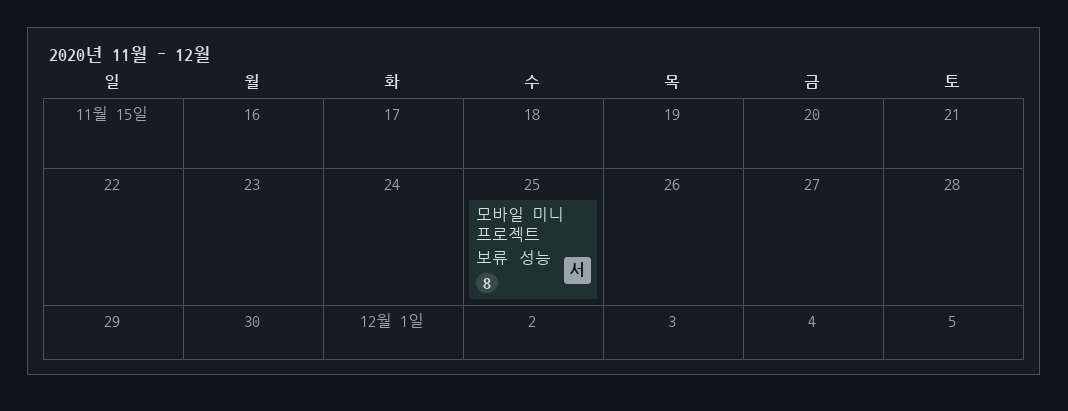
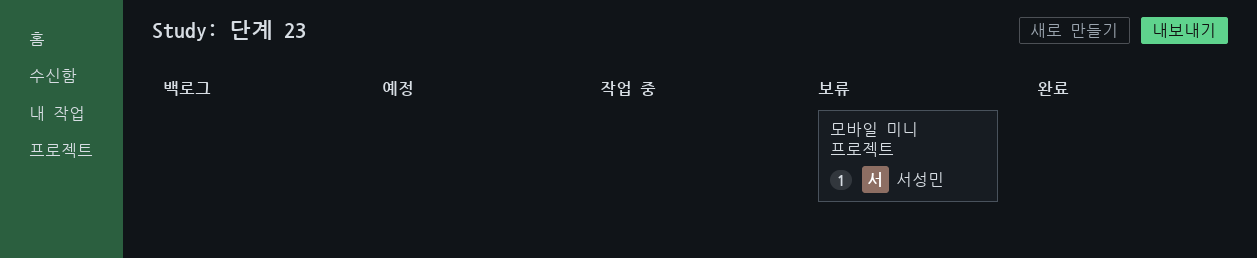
모바일 미니 프로젝트, estimate: 8 -> 1

